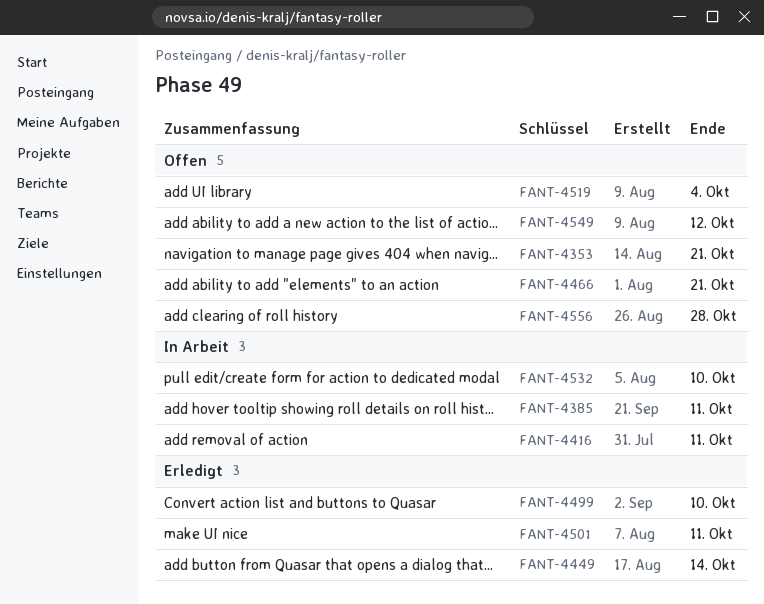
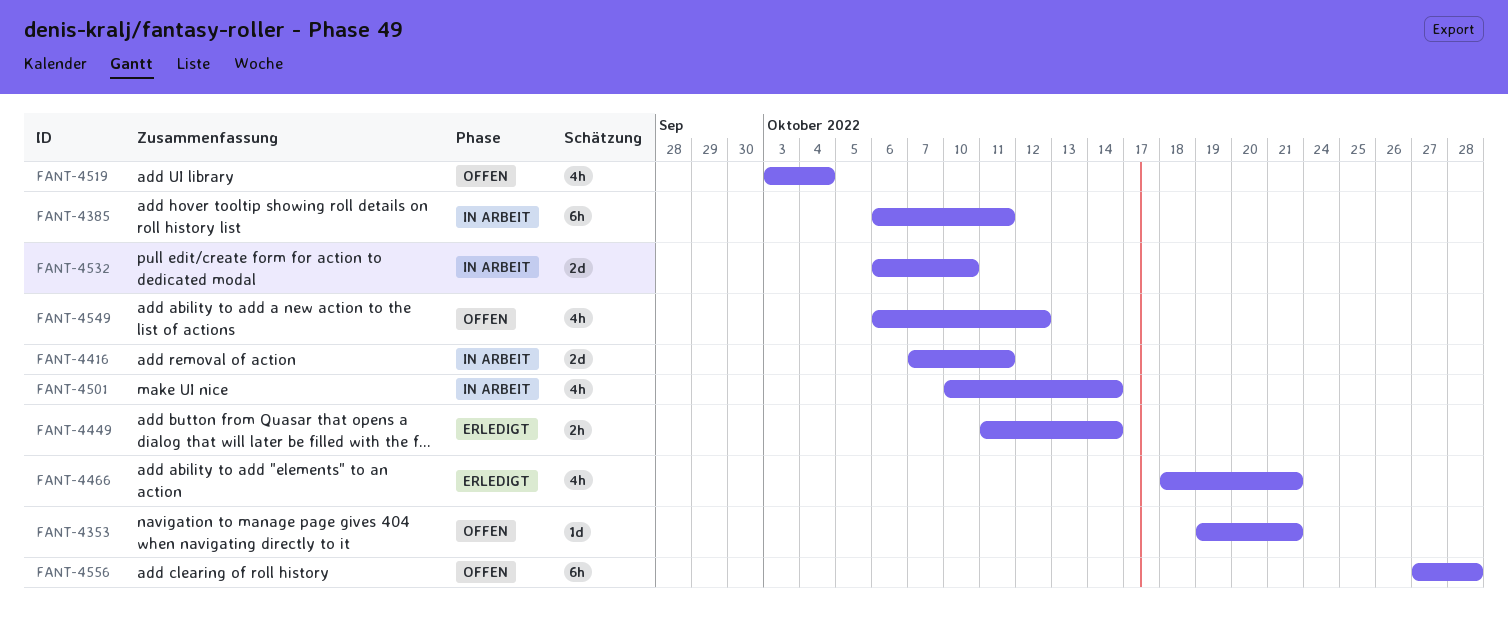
FANT-4466, status: Offen -> Erledigt
FANT-4499: present -> none
FANT-4501, status: Erledigt -> In Arbeit
FANT-4501, due: Oct 11 -> Oct 14

